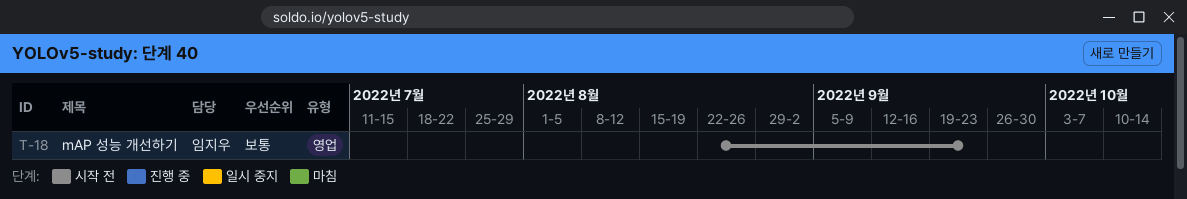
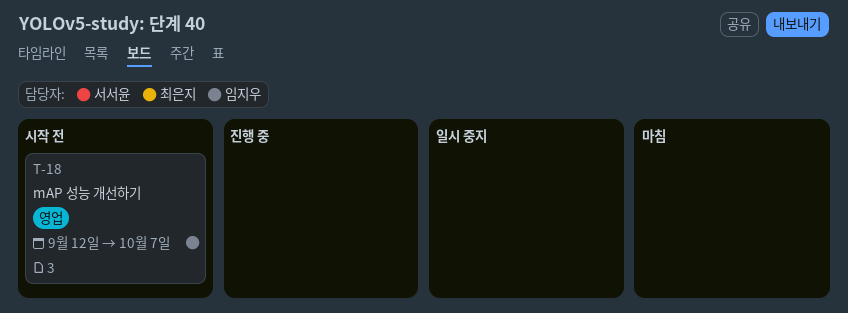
T-18, start: Aug 22 -> Sep 12
T-18, due: Sep 23 -> Oct 7

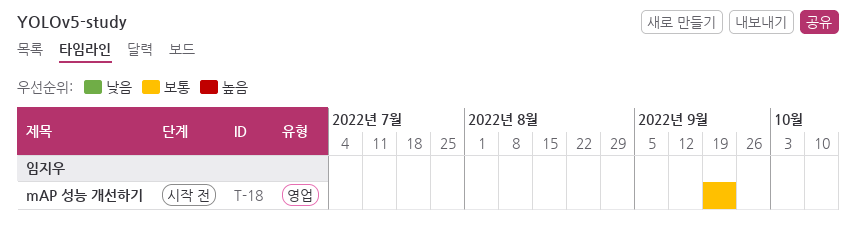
T-18, start: Sep 12 -> Sep 19
T-18, due: Oct 7 -> Sep 23

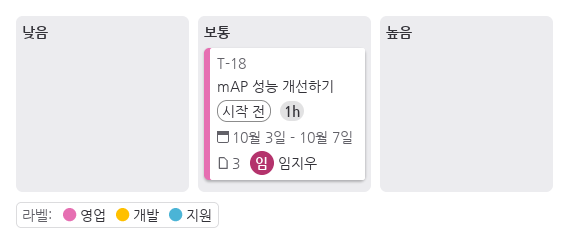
T-18, start: Sep 19 -> Oct 3
T-18, due: Sep 23 -> Oct 7

